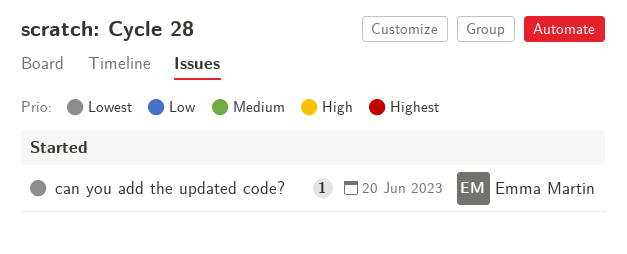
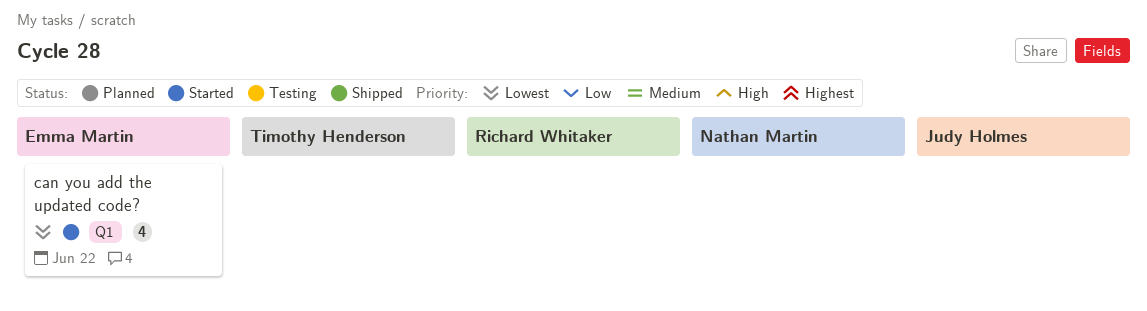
can you add the updated code?, estimate: 1 -> 4
can you add the updated code?, due: Jun 20 -> Jun 22

